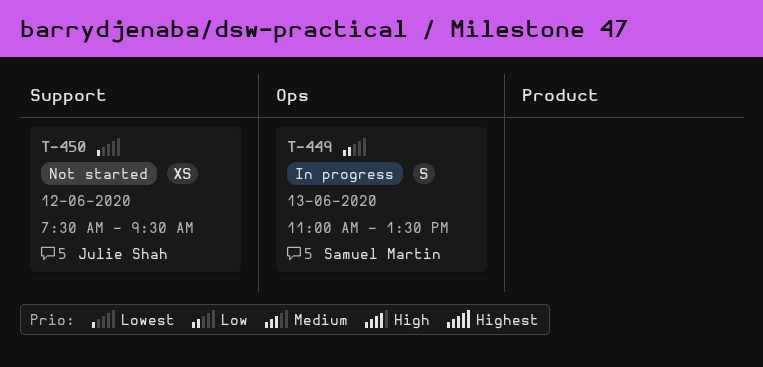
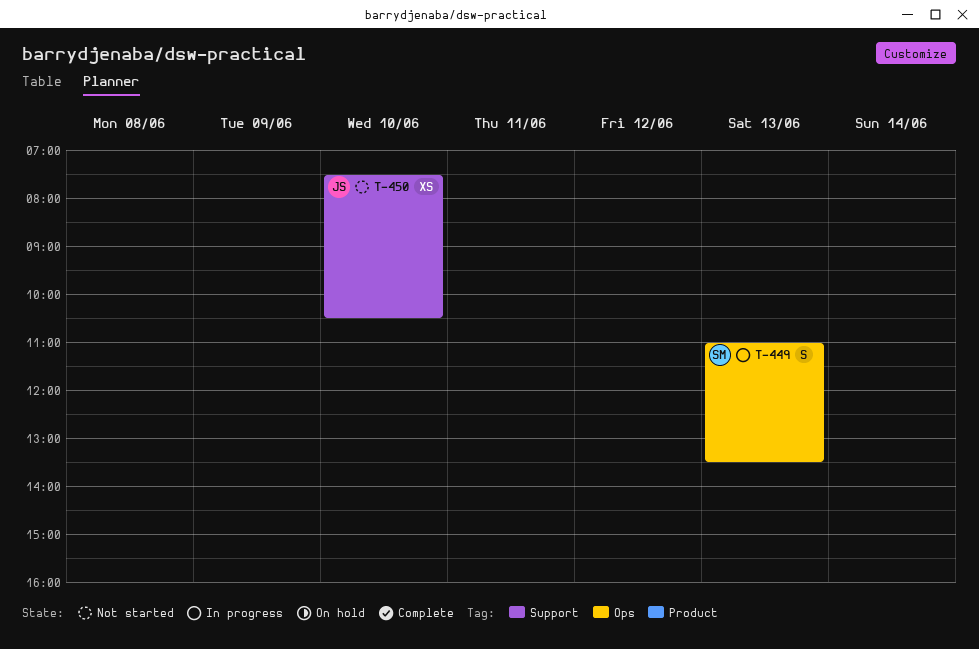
T-450, day: Jun 12 -> Jun 10
T-450, ends: 09:30 -> 10:30

